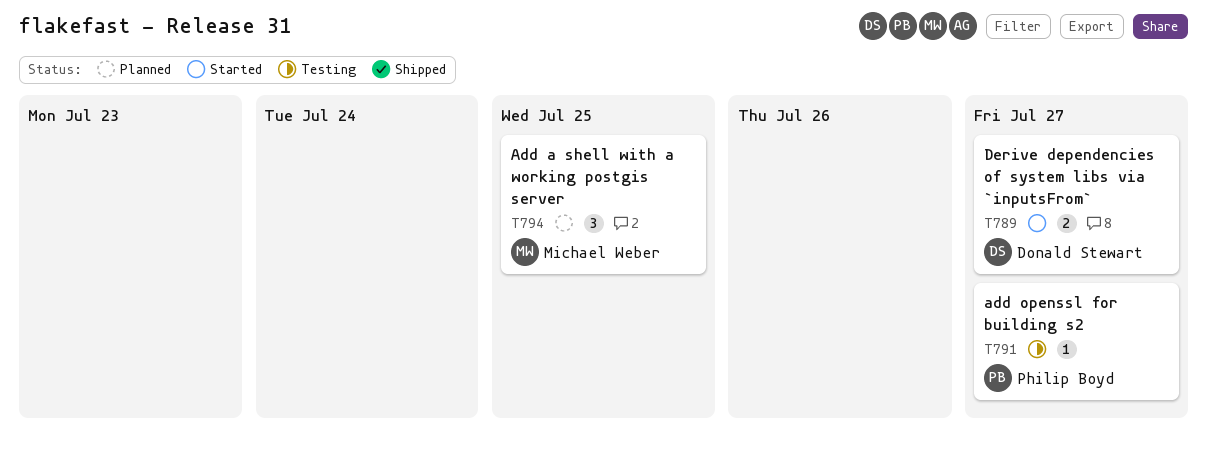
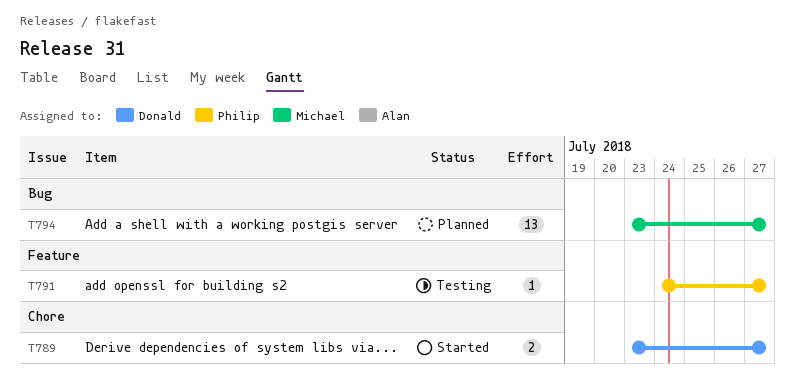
T794, estimate: 3 -> 13
T794, due: Jul 25 -> Jul 27

